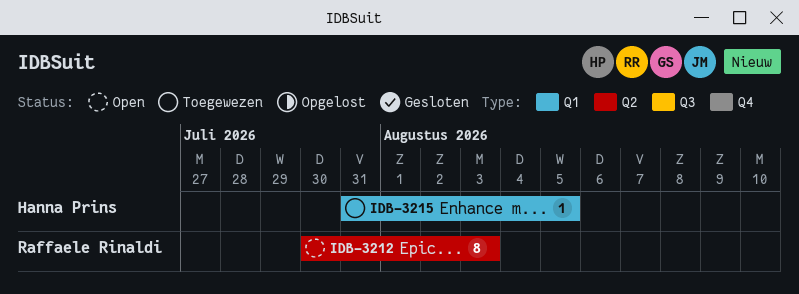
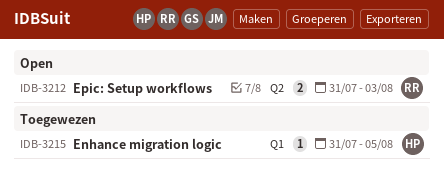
IDB-3212, estimate: 8 -> 2
IDB-3212, start: Jul 30 -> Jul 31

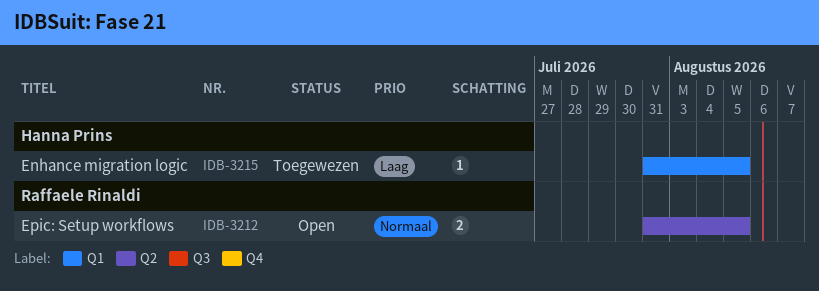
IDB-3212, due: Aug 3 -> Aug 5

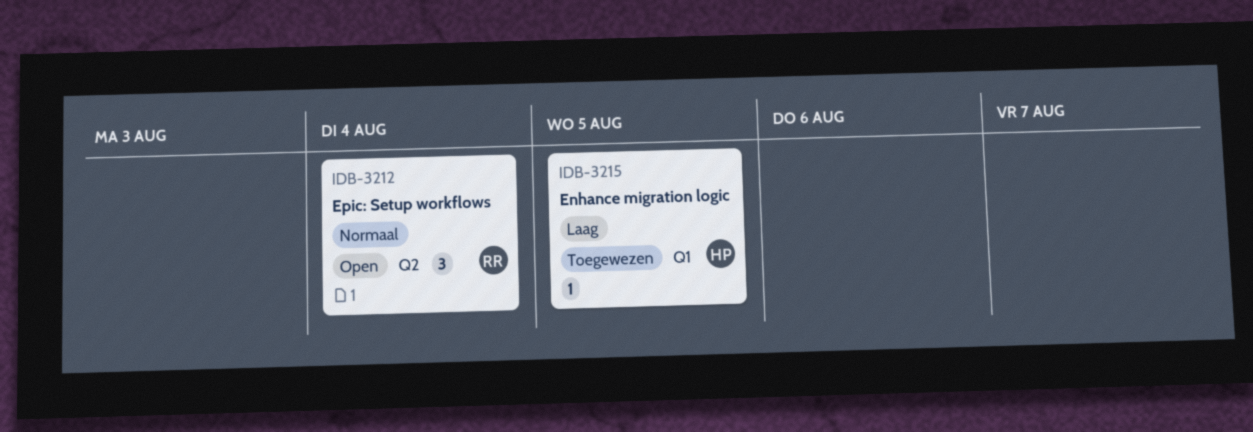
IDB-3212, estimate: 2 -> 3
IDB-3212, due: Aug 5 -> Aug 4

